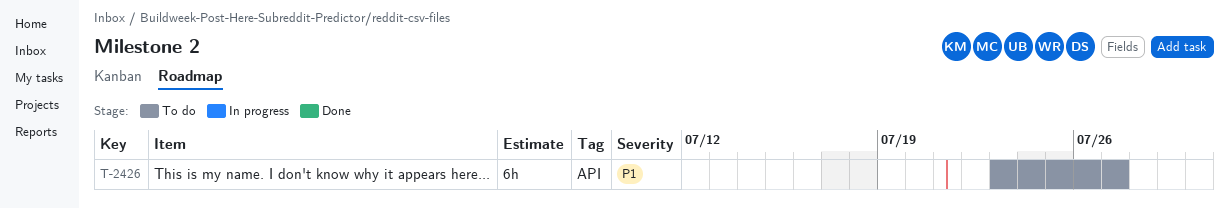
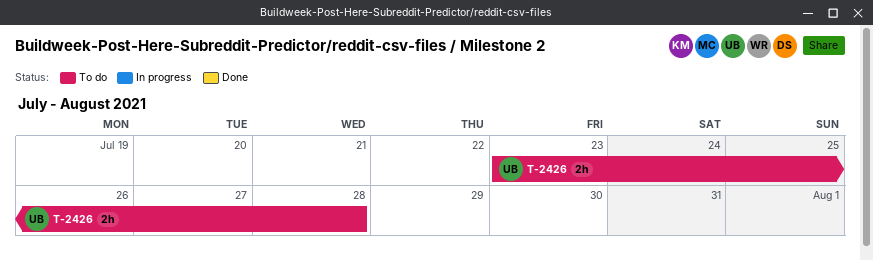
T-2426, estimate: 6h -> 2h
T-2426, due: Jul 27 -> Jul 28

